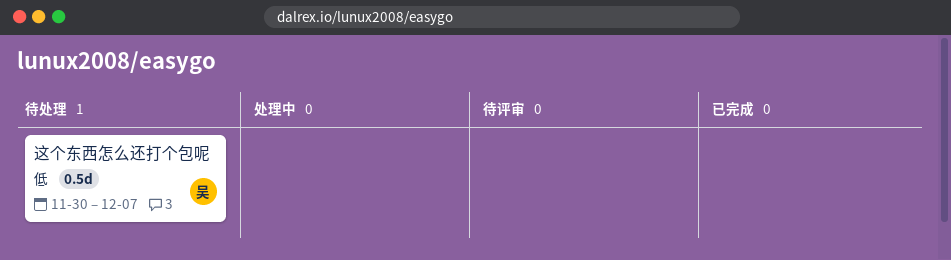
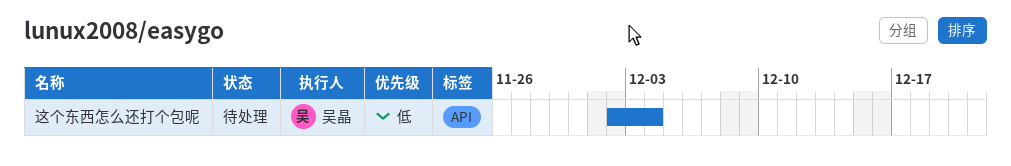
这个东西怎么还打个包呢, start: Nov 30 -> Dec 2
这个东西怎么还打个包呢, due: Dec 7 -> Dec 4

